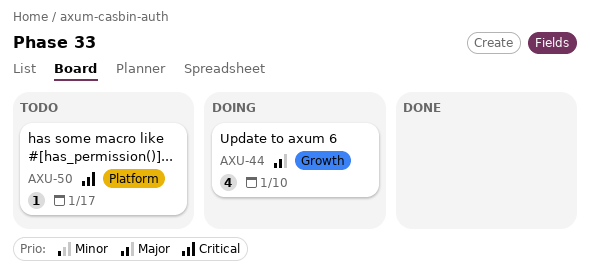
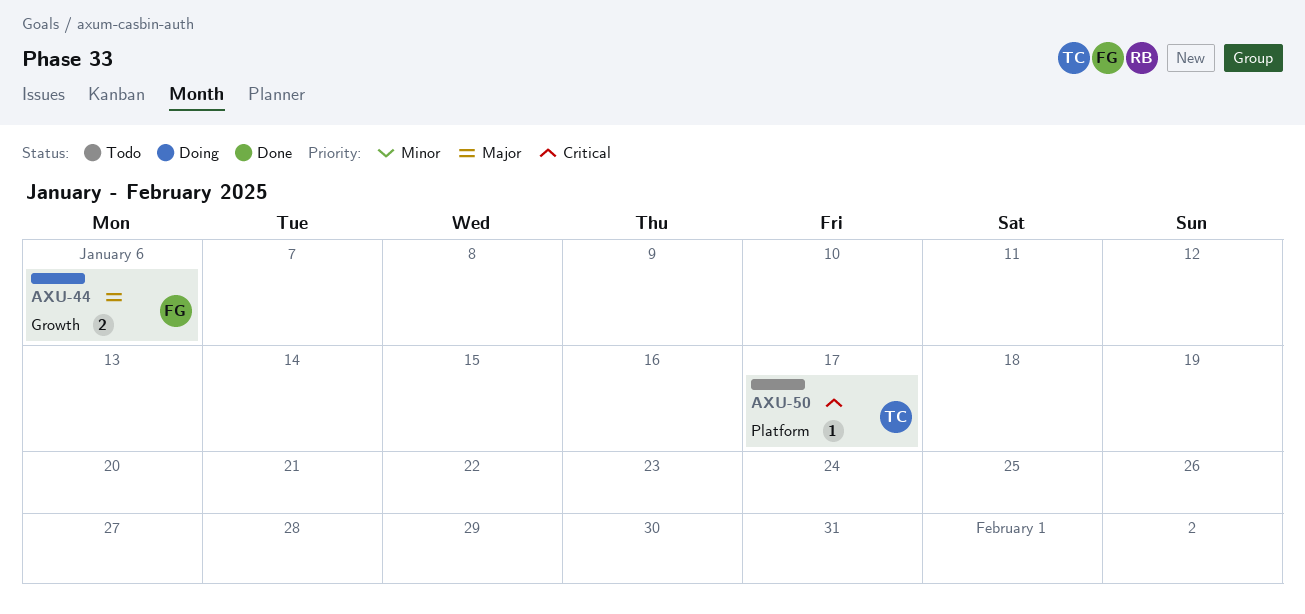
AXU-44, estimate: 4 -> 2
AXU-44, due: Jan 10 -> Jan 6

